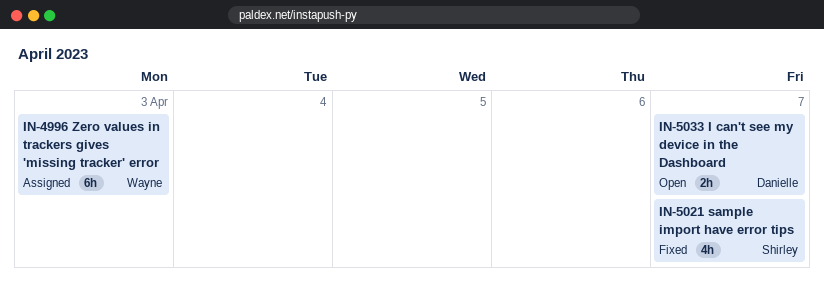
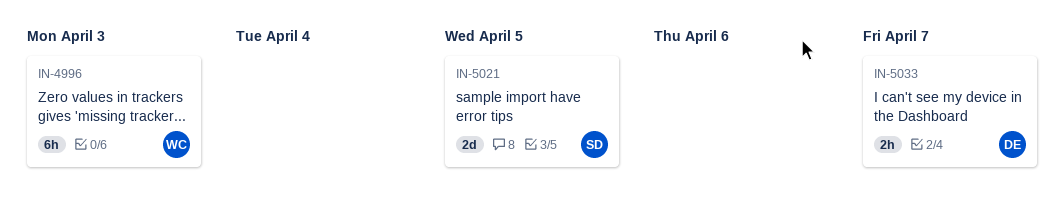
IN-5021, estimate: 4h -> 2d
IN-5021, due: Apr 7 -> Apr 5

